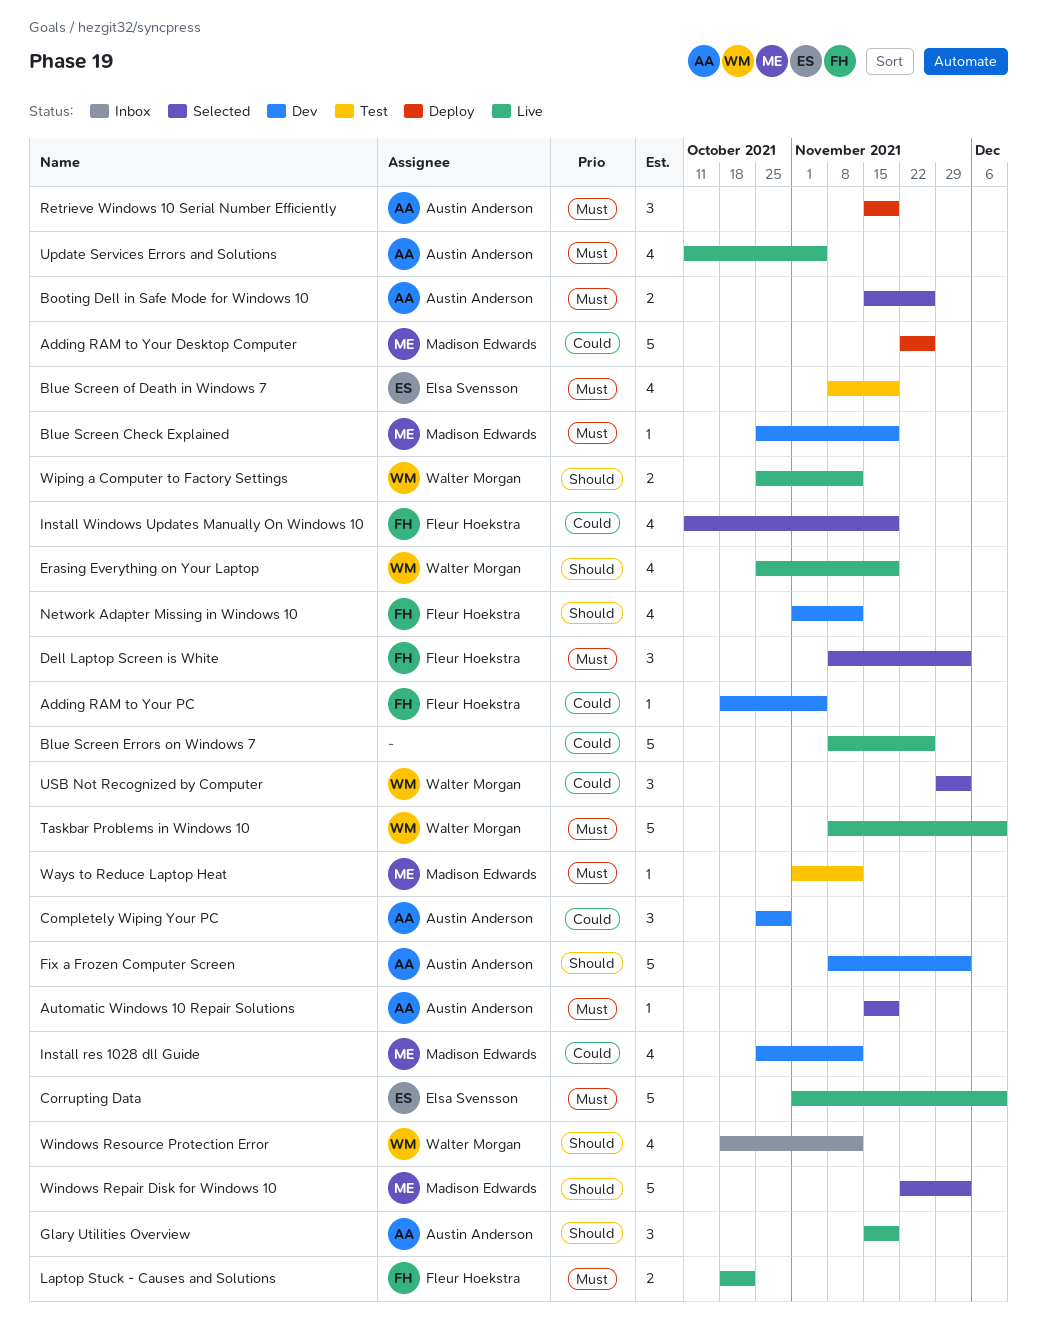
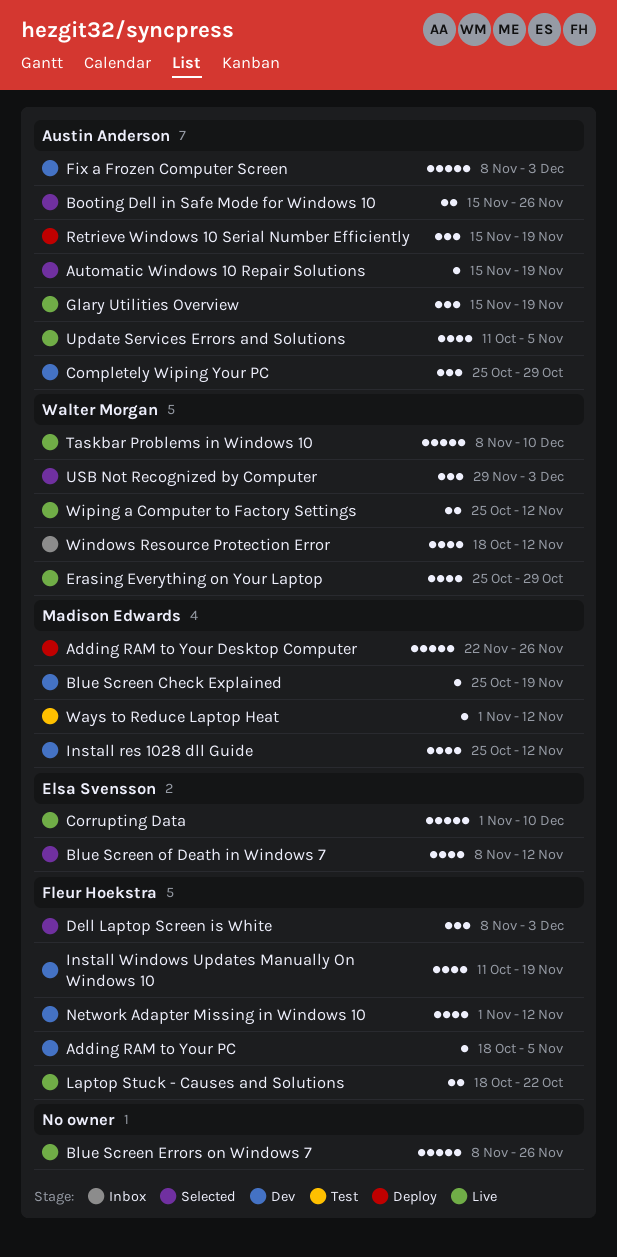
Blue Screen of Death in Windows 7, status: Test -> Selected
Blue Screen of Death in Windows 7, due: Nov 19 -> Nov 12
Erasing Everything on Your Laptop, due: Nov 19 -> Oct 29
Install Windows Updates Manually On Windows 10, status: Selected -> Dev
Windows Repair Disk for Windows 10: present -> none

